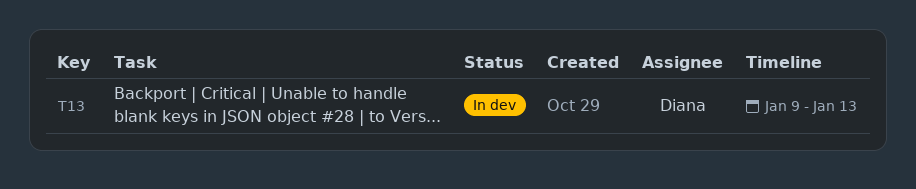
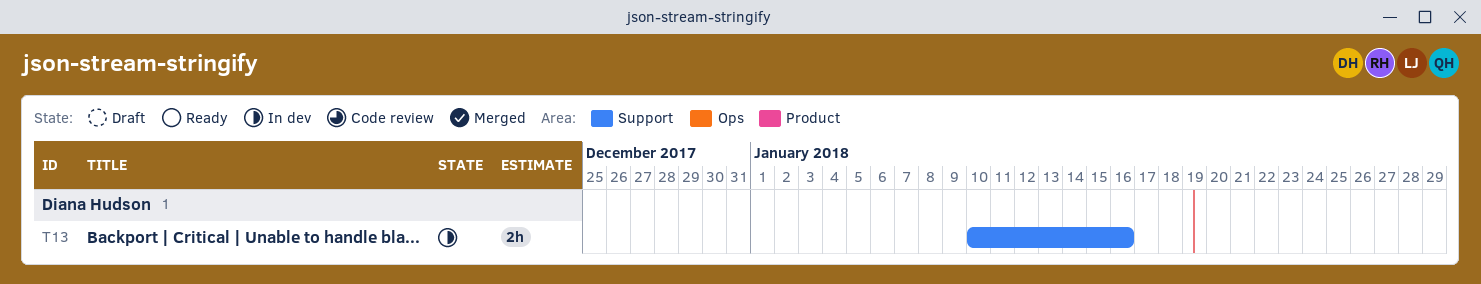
T13, start: Jan 9 -> Jan 10
T13, due: Jan 13 -> Jan 16

